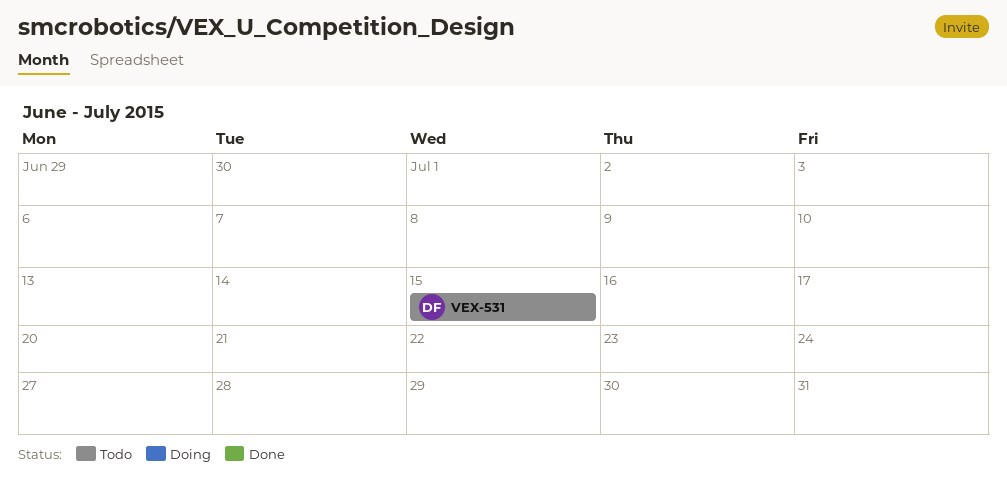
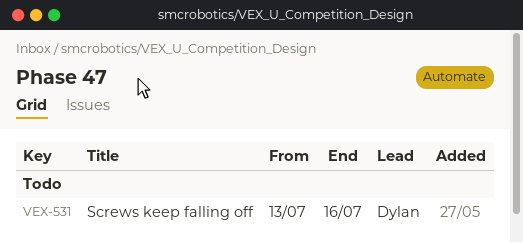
VEX-531, start: Jul 15 -> Jul 13
VEX-531, due: Jul 15 -> Jul 16

